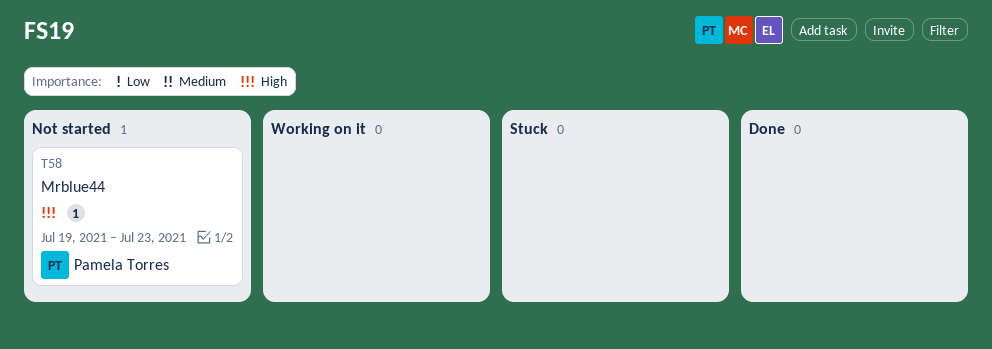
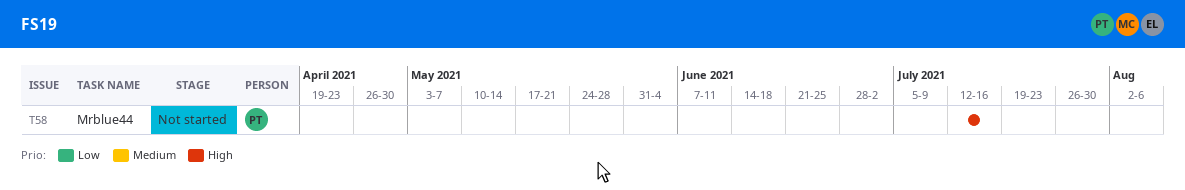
T58, start: Jul 19 -> Jul 12
T58, due: Jul 23 -> Jul 16

